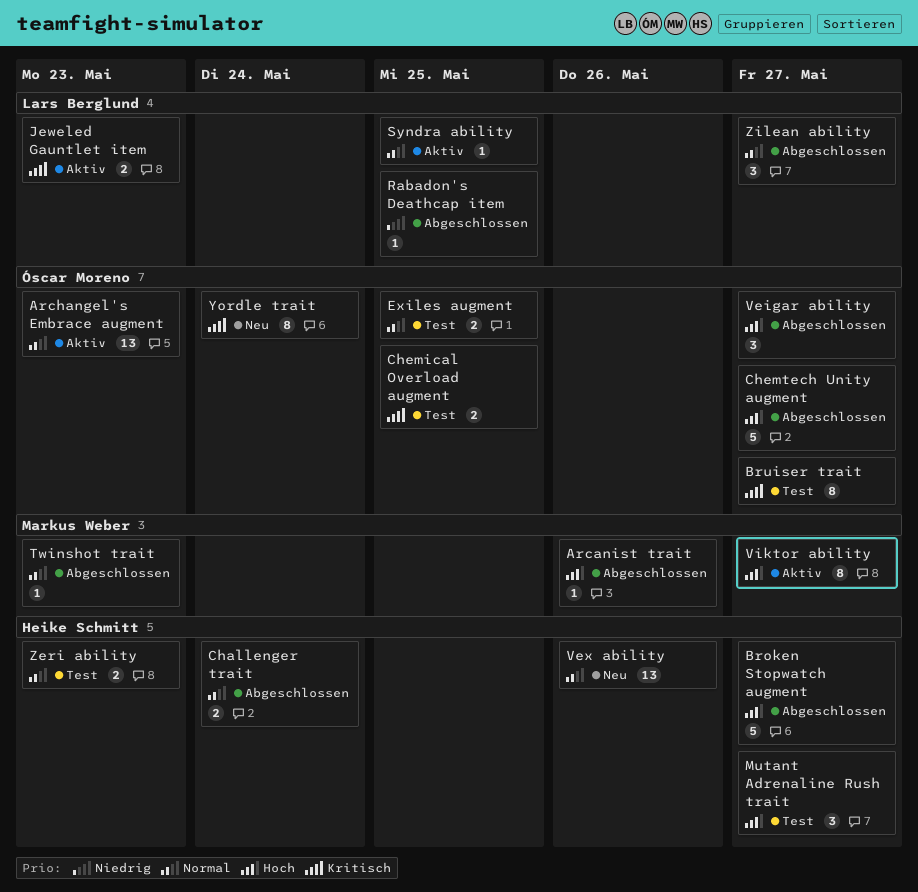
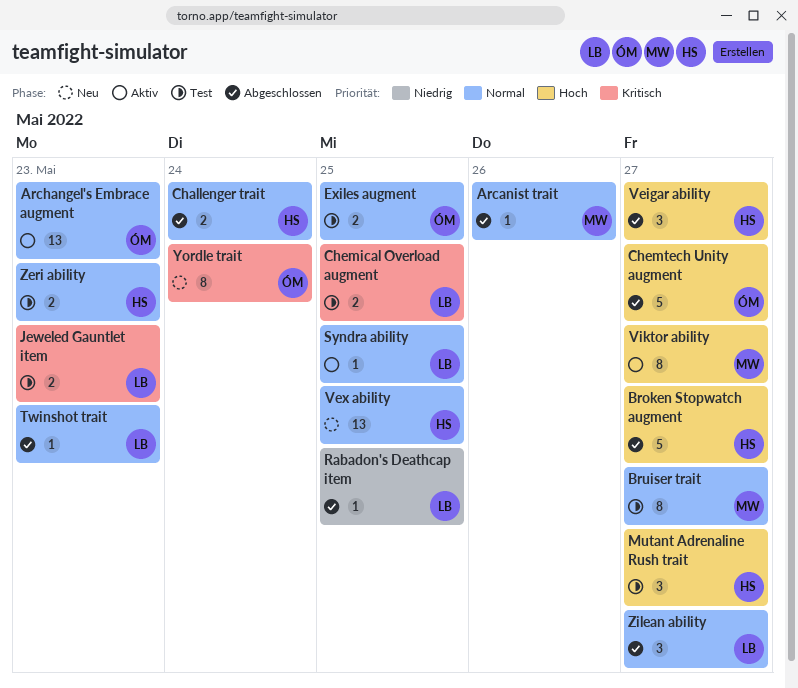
Arcanist trait, priority: Hoch -> Normal
Bruiser trait, owner: Óscar Moreno -> Markus Weber
Bruiser trait, priority: Kritisch -> Normal
Chemical Overload augment, owner: Óscar Moreno -> Lars Berglund
Jeweled Gauntlet item, status: Aktiv -> Test
Twinshot trait, owner: Markus Weber -> Lars Berglund
Veigar ability, owner: Óscar Moreno -> Heike Schmitt
Vex ability, due: May 26 -> May 25

